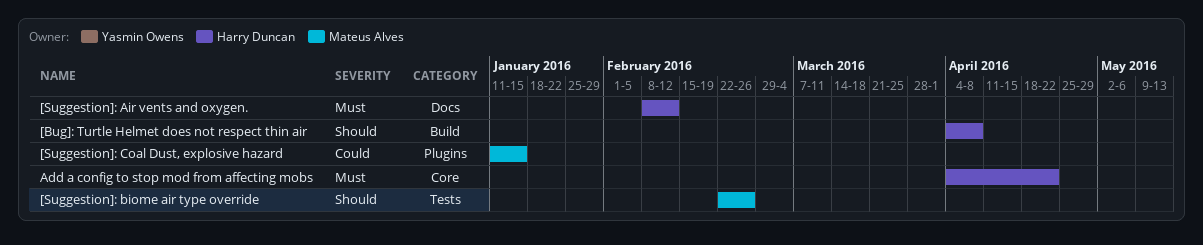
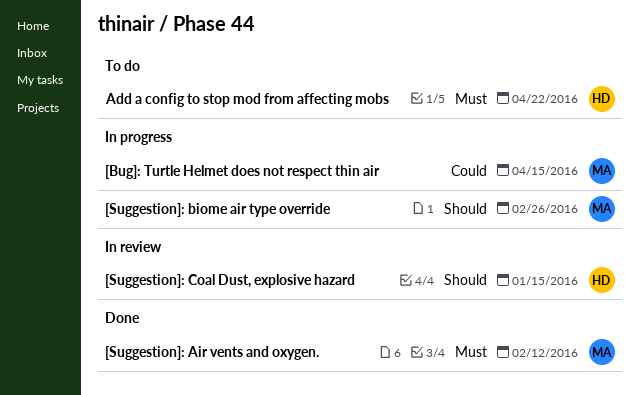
[Bug]: Turtle Helmet does not respect thin air, owner: Harry Duncan -> Mateus Alves
[Bug]: Turtle Helmet does not respect thin air, priority: Should -> Could
[Bug]: Turtle Helmet does not respect thin air, due: Apr 8 -> Apr 15
[Suggestion]: Air vents and oxygen., owner: Harry Duncan -> Mateus Alves
[Suggestion]: Coal Dust, explosive hazard, owner: Mateus Alves -> Harry Duncan
[Suggestion]: Coal Dust, explosive hazard, priority: Could -> Should

